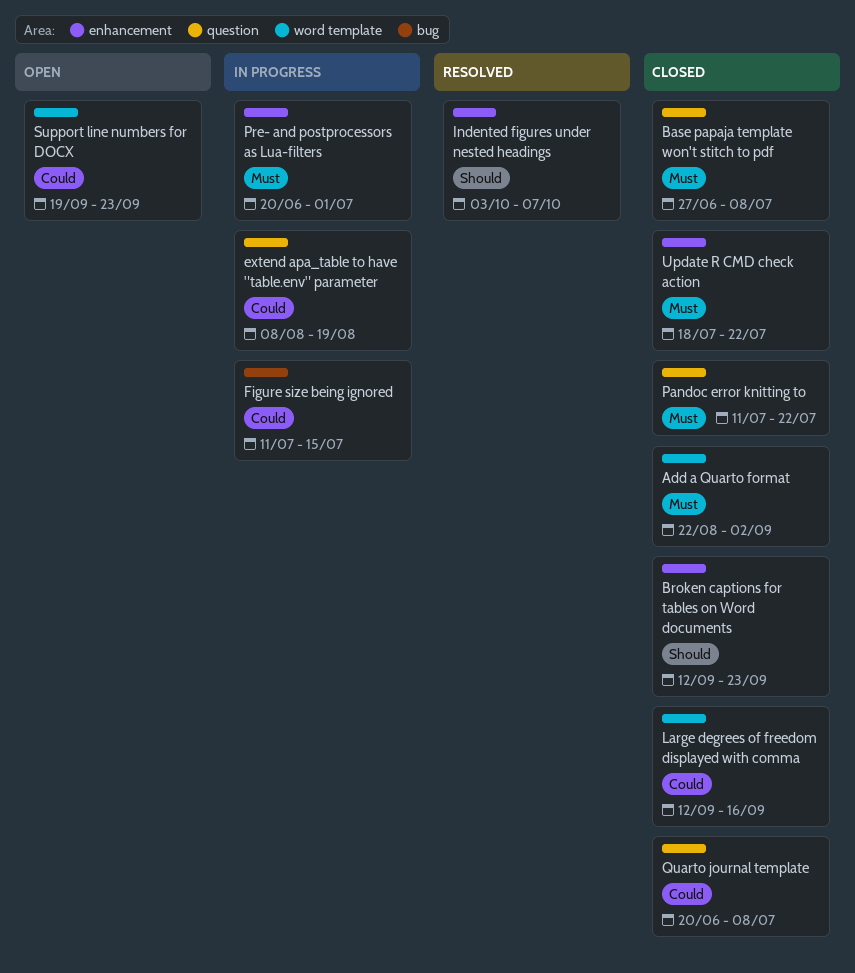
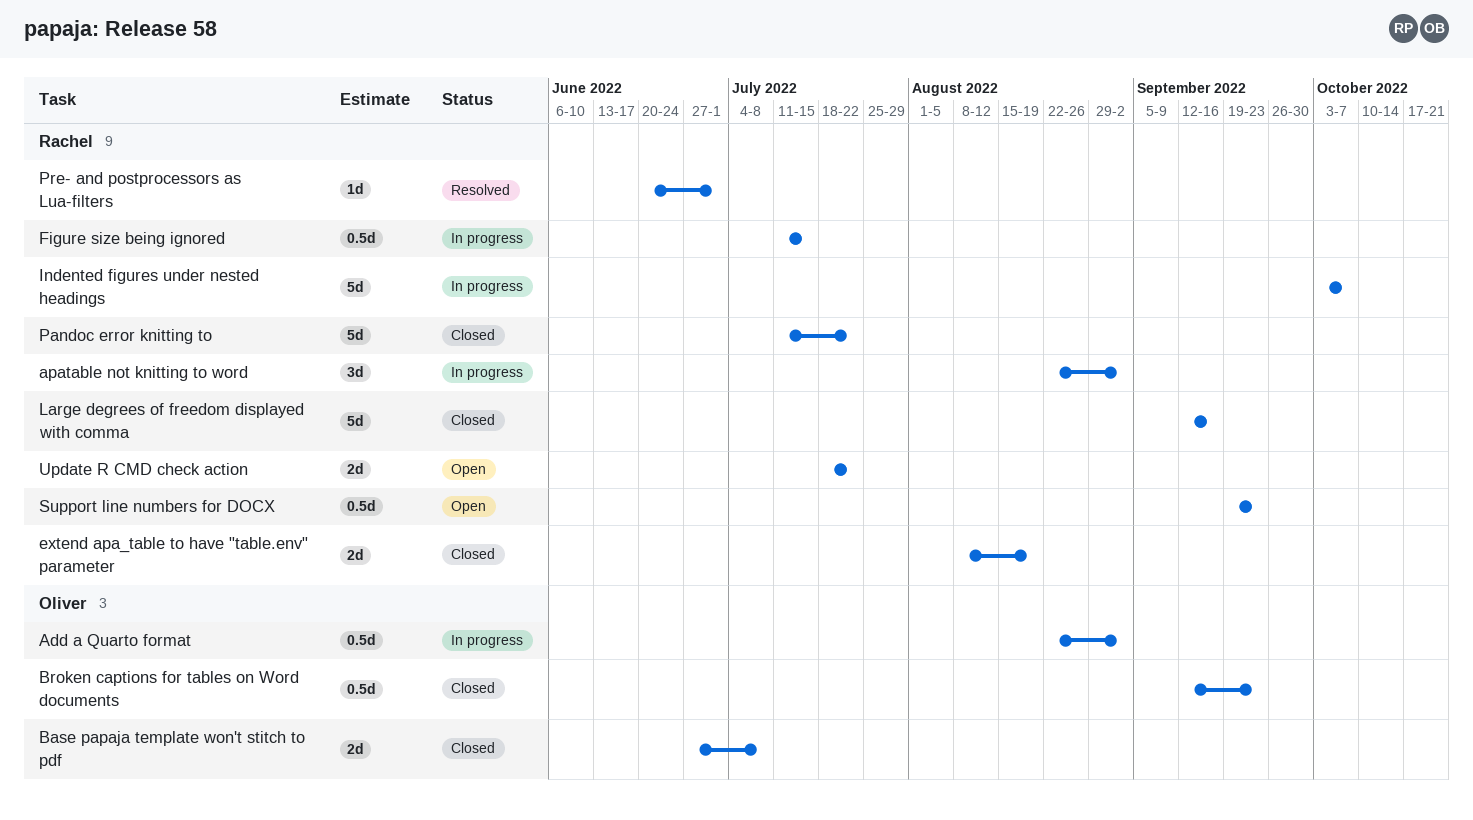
Add a Quarto format, status: Closed -> In progress
apatable not knitting to word: none -> present
extend apa_table to have "table.env" parameter, status: In progress -> Closed
Indented figures under nested headings, status: Resolved -> In progress
Pre- and postprocessors as Lua-filters, status: In progress -> Resolved
Quarto journal template: present -> none
Update R CMD check action, status: Closed -> Open

